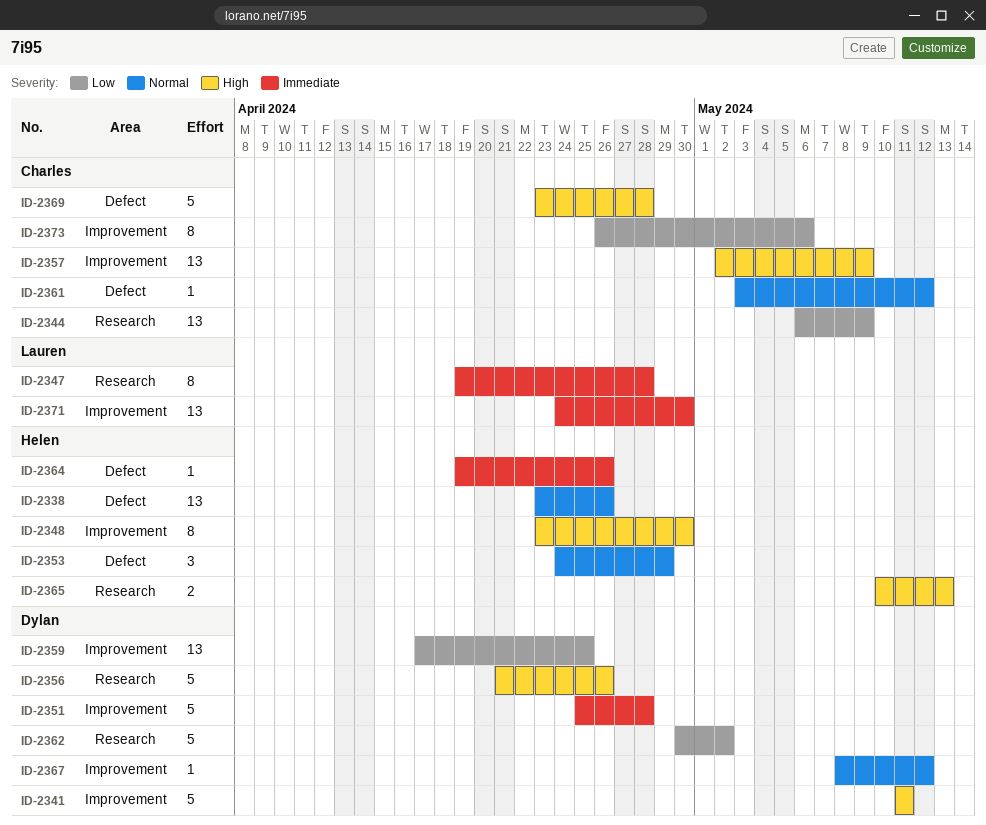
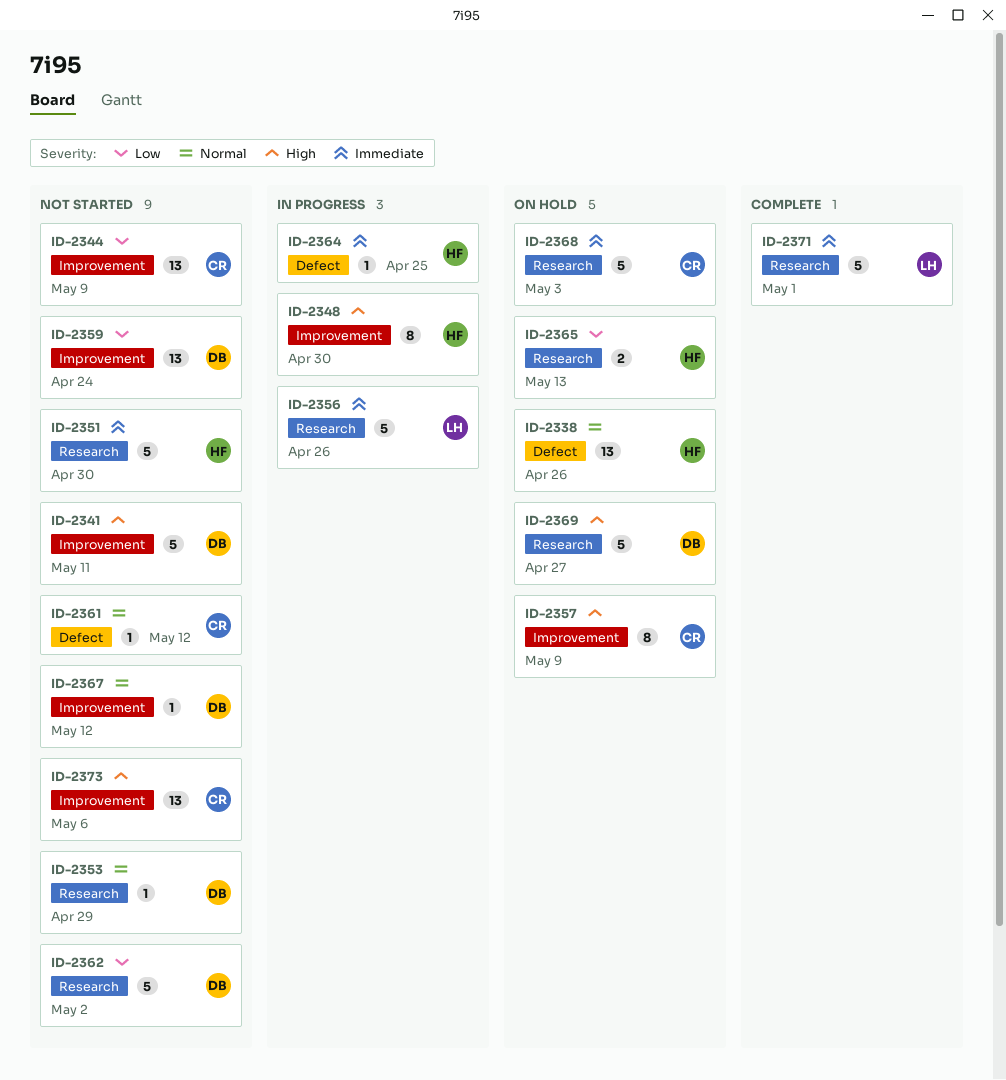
ID-2344, label: Research -> Improvement
ID-2347: present -> none
ID-2351, owner: Dylan -> Helen
ID-2351, label: Improvement -> Research
ID-2351, due: Apr 28 -> Apr 30
ID-2353, owner: Helen -> Dylan
ID-2353, label: Defect -> Research
ID-2353, estimate: 3 -> 1
ID-2356, owner: Dylan -> Lauren
ID-2356, priority: High -> Immediate
ID-2357, estimate: 13 -> 8
ID-2359, due: Apr 25 -> Apr 24
ID-2364, due: Apr 26 -> Apr 25
ID-2365, priority: High -> Low
ID-2368: none -> present
ID-2369, owner: Charles -> Dylan
ID-2369, label: Defect -> Research
ID-2369, due: Apr 28 -> Apr 27
ID-2371, label: Improvement -> Research
ID-2371, estimate: 13 -> 5
ID-2371, due: Apr 30 -> May 1
ID-2373, priority: Low -> High
ID-2373, estimate: 8 -> 13

